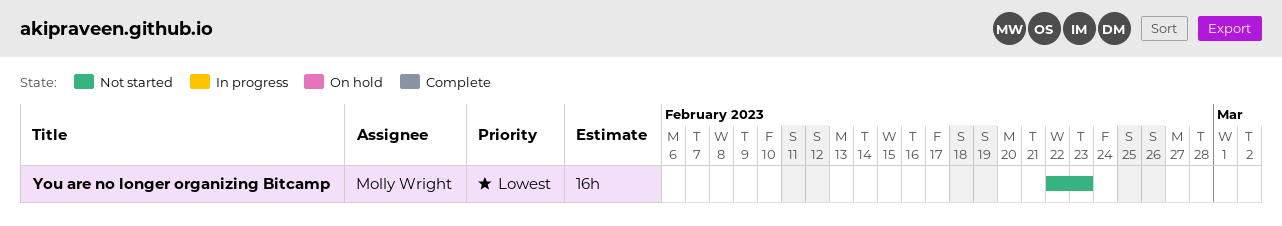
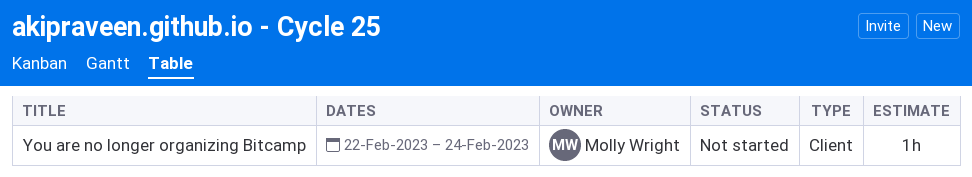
You are no longer organizing Bitcamp, estimate: 16h -> 1h
You are no longer organizing Bitcamp, due: Feb 23 -> Feb 24

